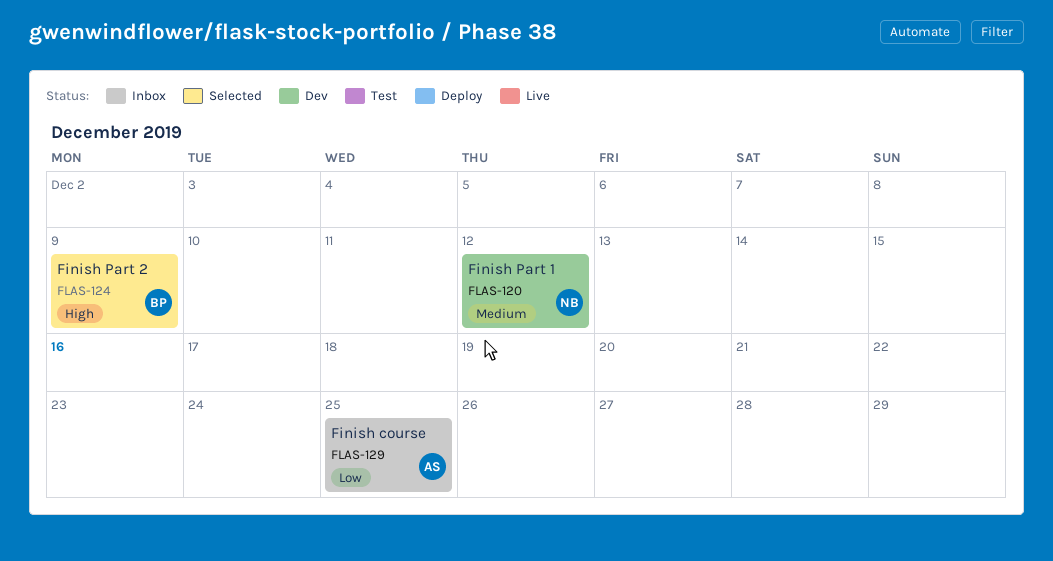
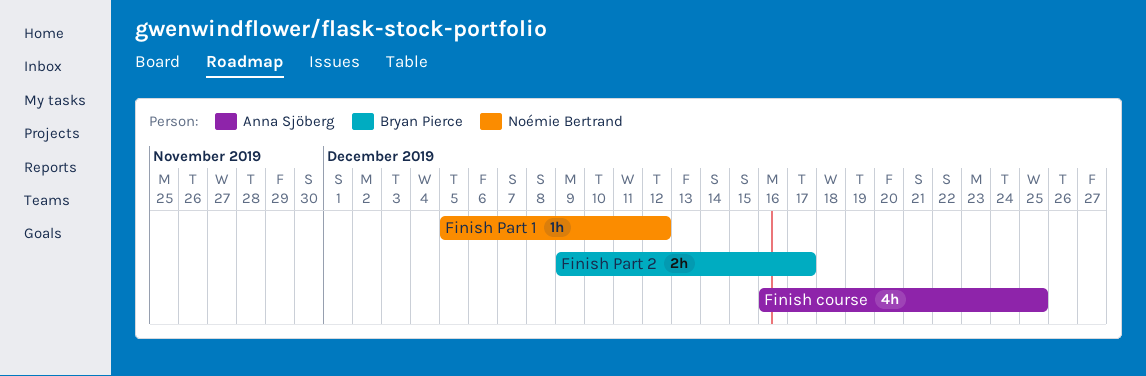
Finish Part 2, due: Dec 9 -> Dec 17

